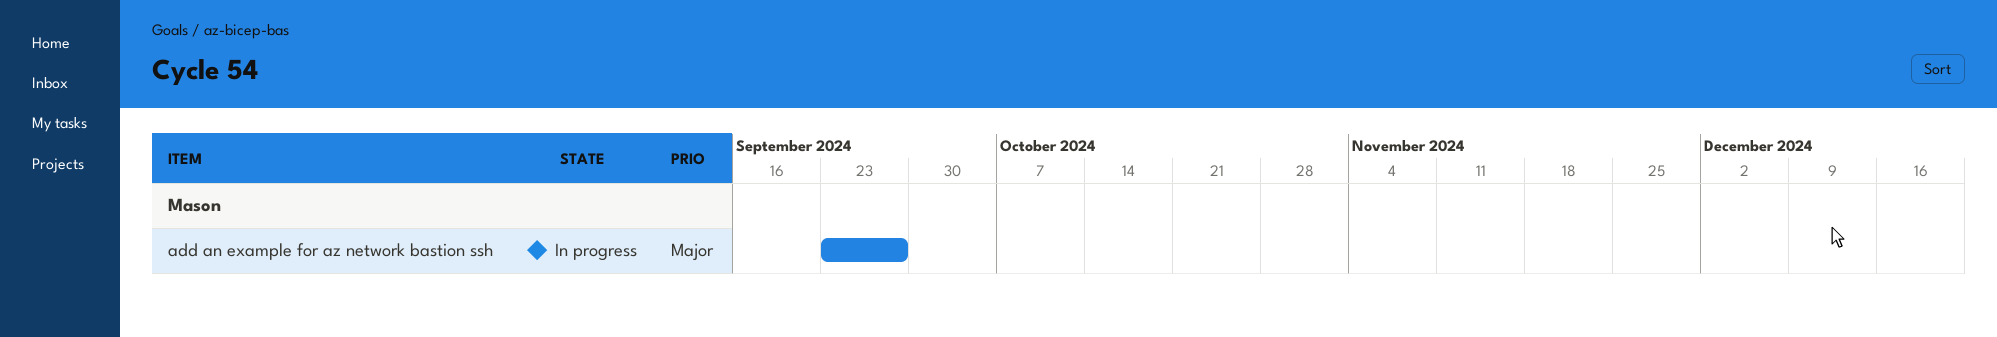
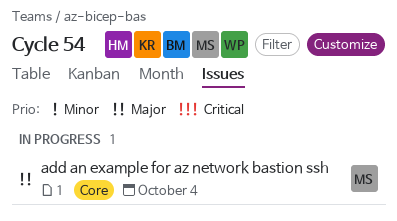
add an example for az network bastion ssh, due: Sep 27 -> Oct 4

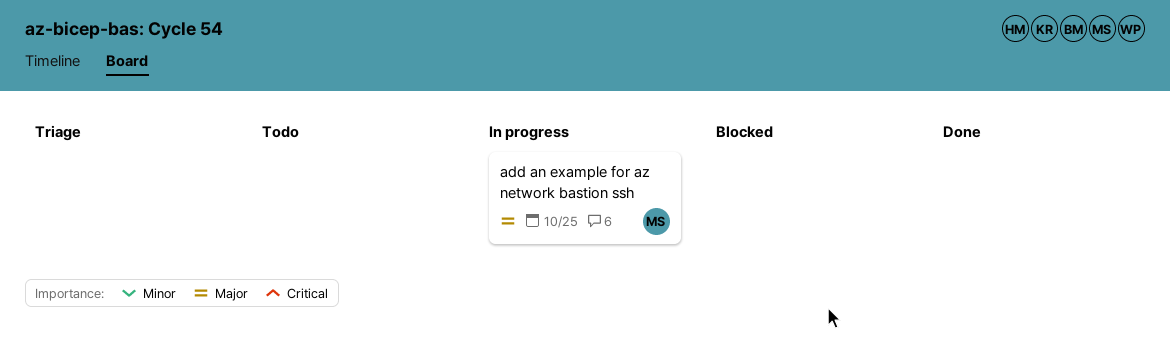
add an example for az network bastion ssh, due: Oct 4 -> Oct 25

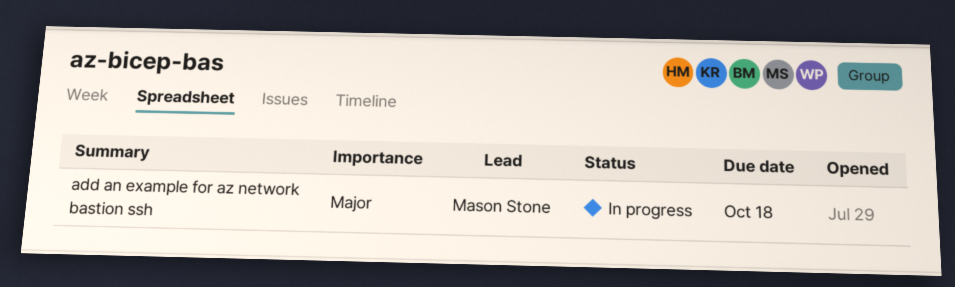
add an example for az network bastion ssh, due: Oct 25 -> Oct 18

